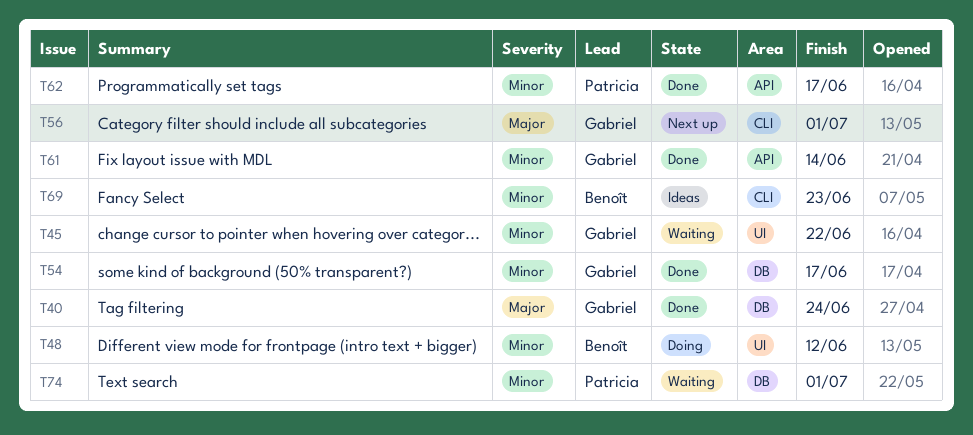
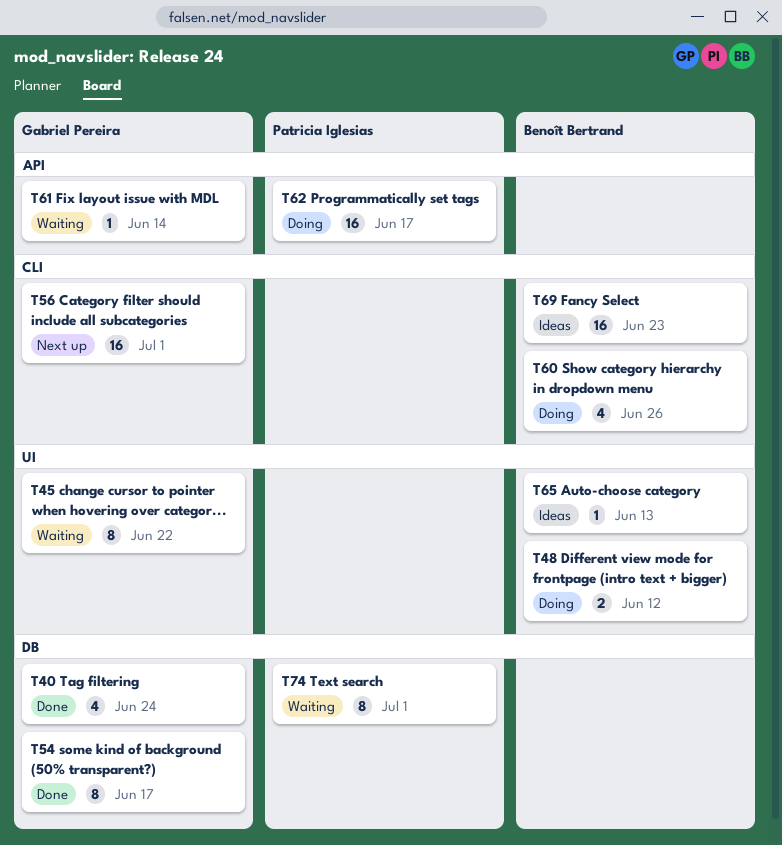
T60: none -> present
T61, status: Done -> Waiting
T62, status: Done -> Doing
T65: none -> present

